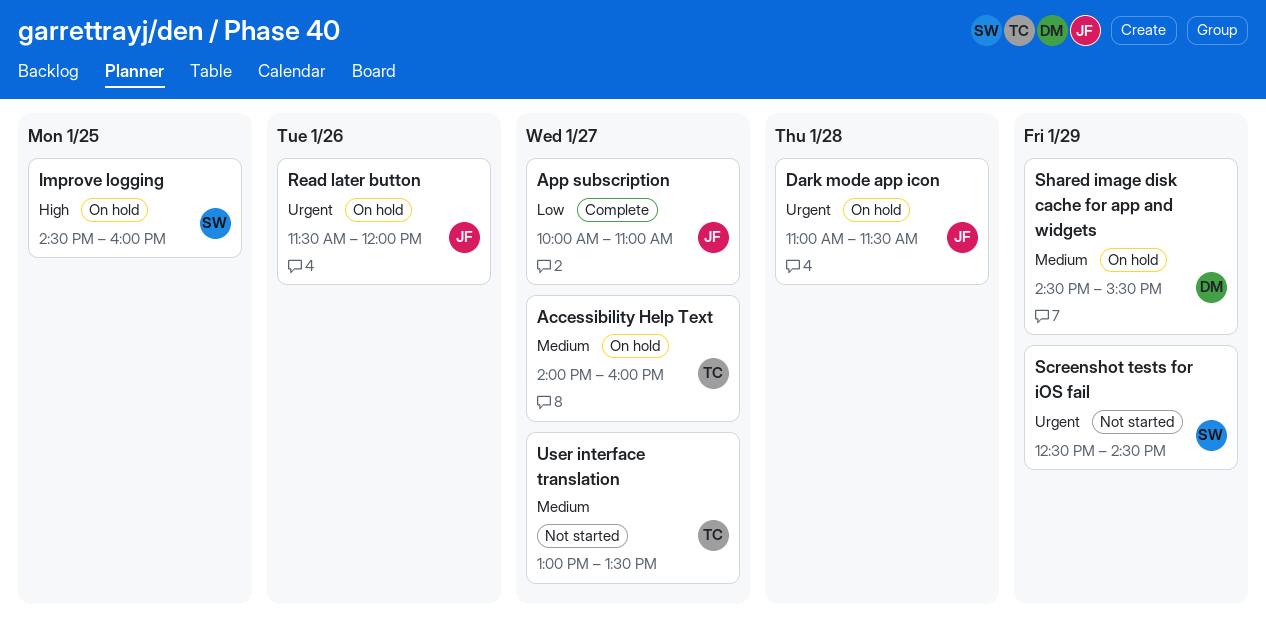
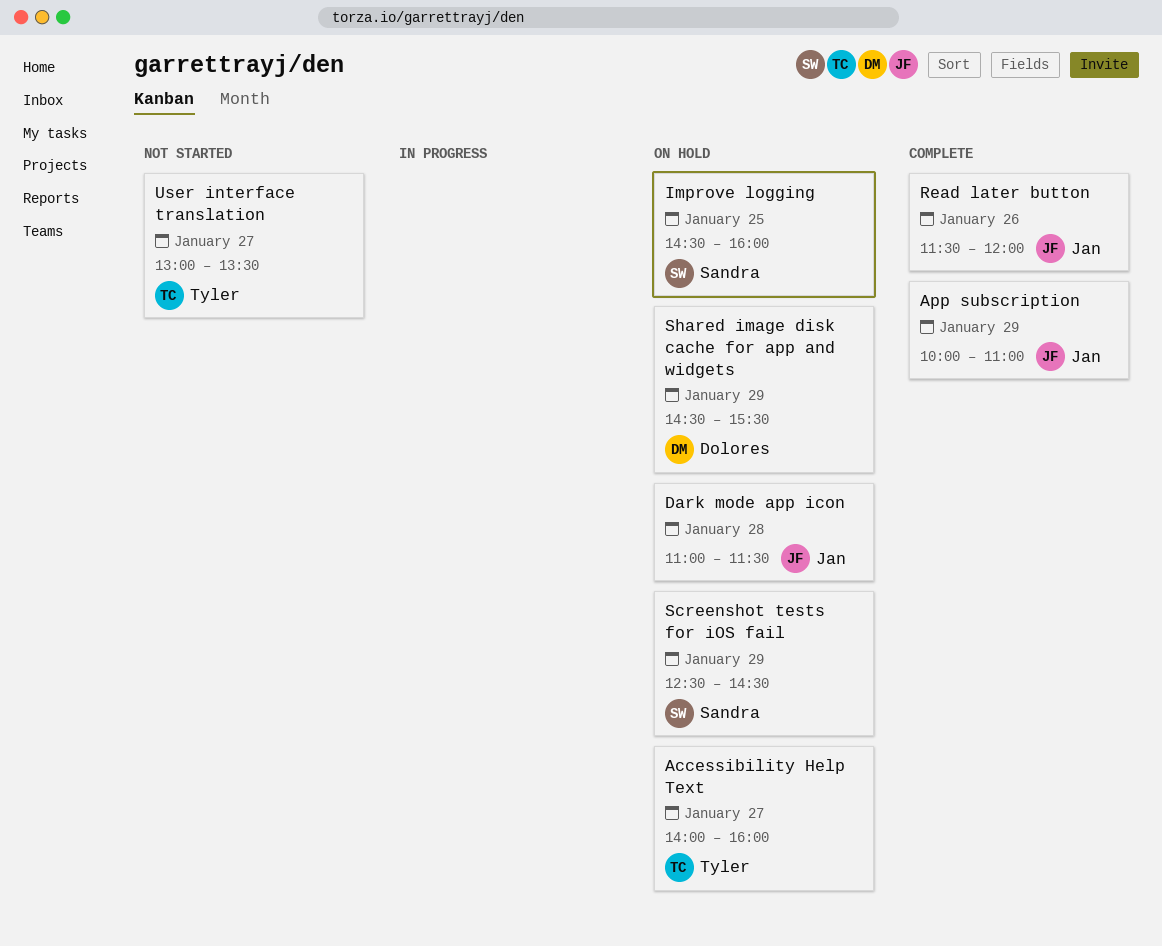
App subscription, day: Jan 27 -> Jan 29
Read later button, status: On hold -> Complete
Screenshot tests for iOS fail, status: Not started -> On hold

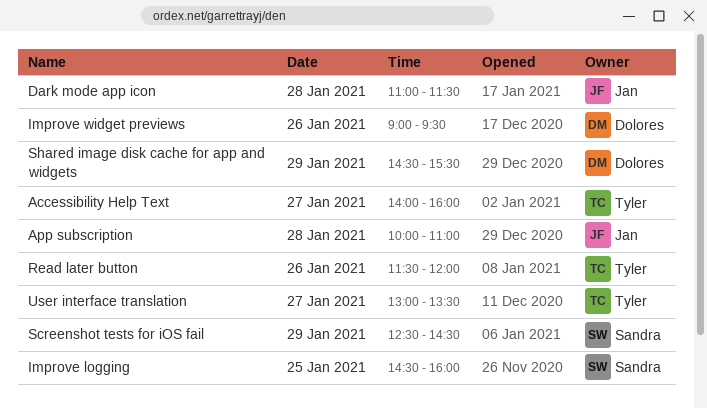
App subscription, day: Jan 29 -> Jan 28
Improve widget previews: none -> present
Read later button, owner: Jan -> Tyler

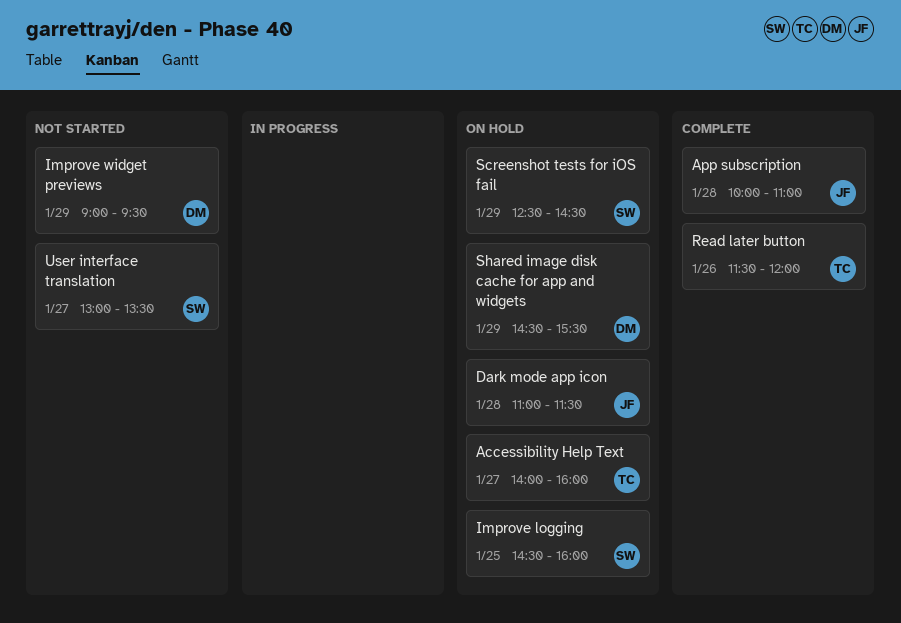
Improve widget previews, day: Jan 26 -> Jan 29
User interface translation, owner: Tyler -> Sandra

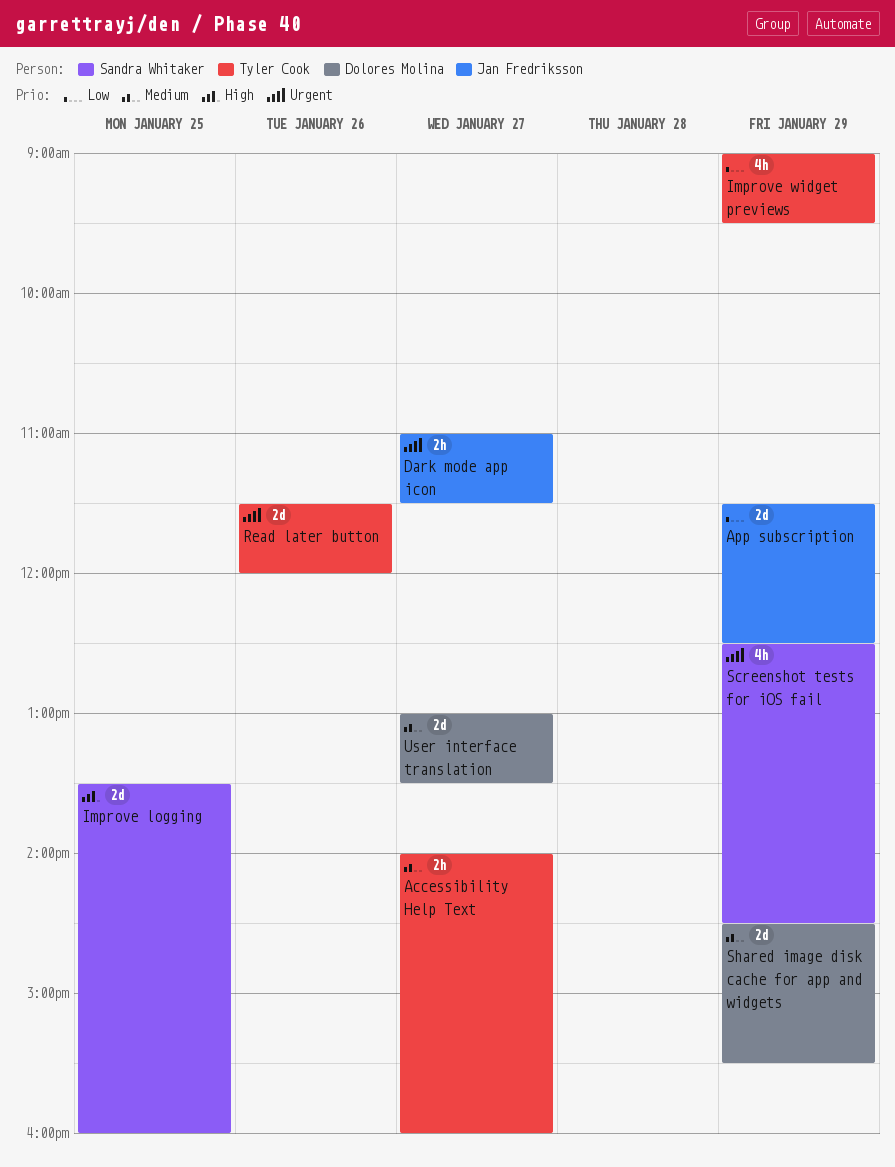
App subscription, day: Jan 28 -> Jan 29
App subscription, begins: 10:00 -> 11:30
App subscription, ends: 11:00 -> 12:30
Dark mode app icon, day: Jan 28 -> Jan 27
Improve logging, begins: 14:30 -> 13:30
Improve widget previews, owner: Dolores Molina -> Tyler Cook
User interface translation, owner: Sandra Whitaker -> Dolores Molina

